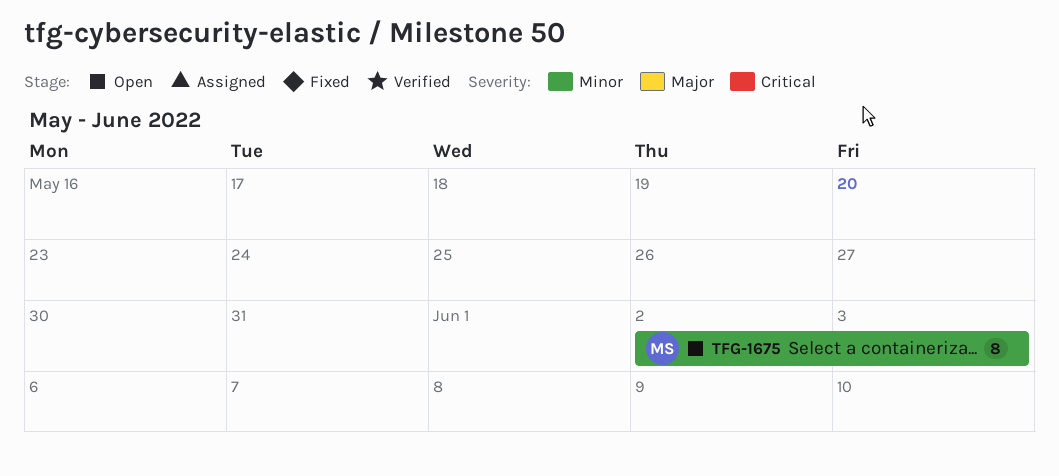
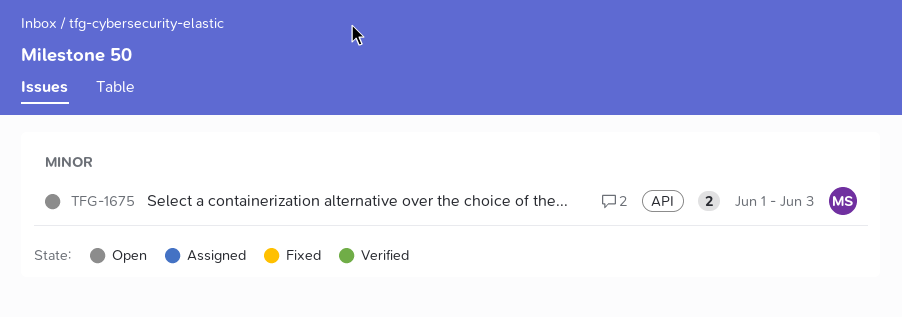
TFG-1675, estimate: 8 -> 2
TFG-1675, start: Jun 2 -> Jun 1

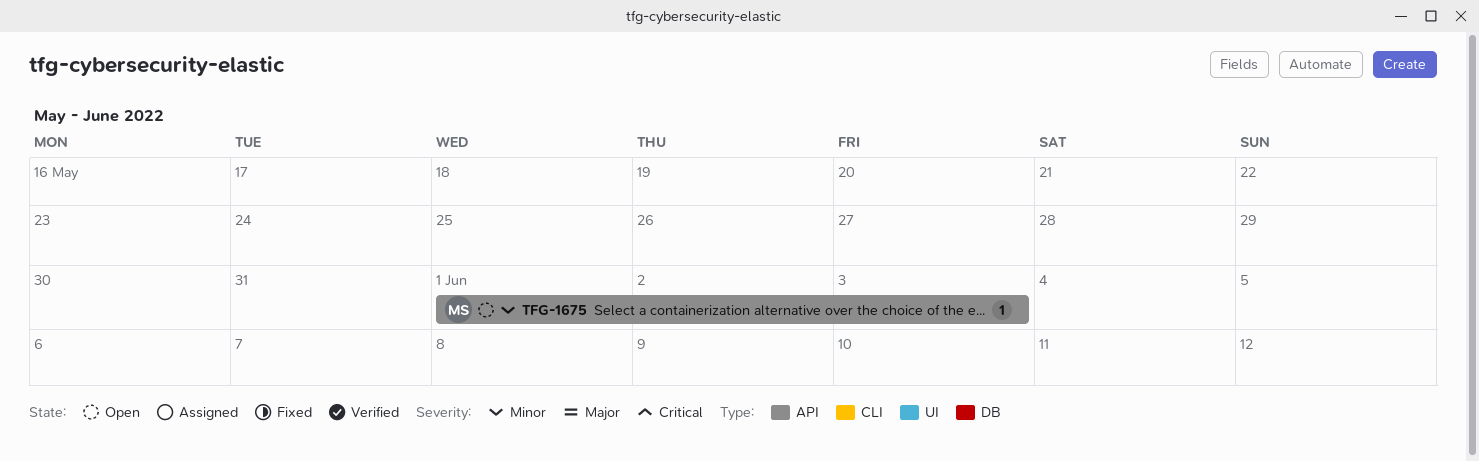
TFG-1675, estimate: 2 -> 1

